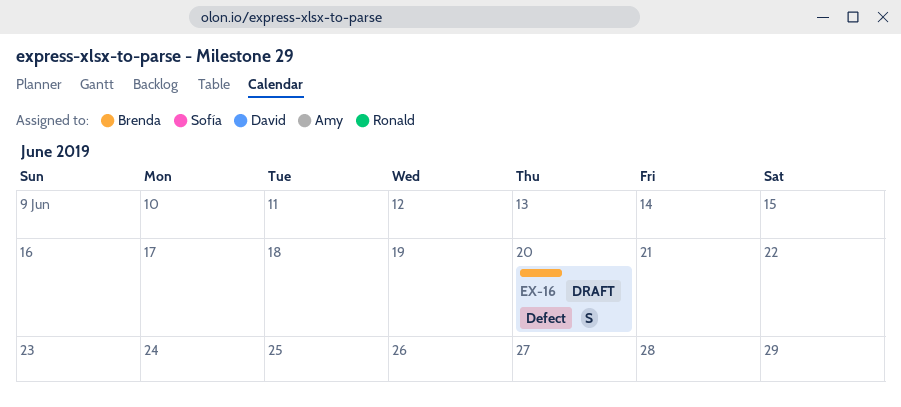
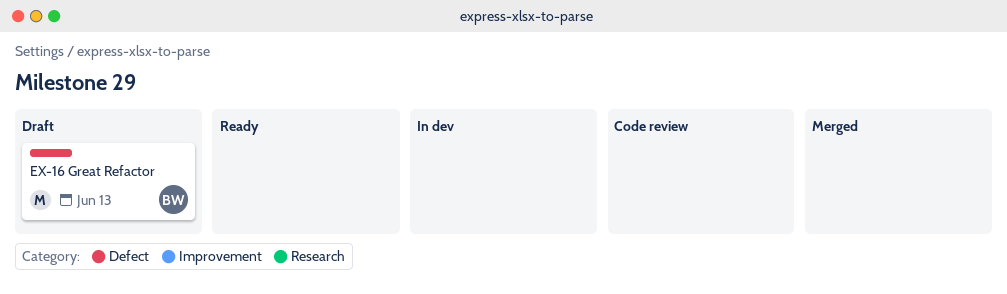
EX-16, estimate: S -> M
EX-16, due: Jun 20 -> Jun 13

